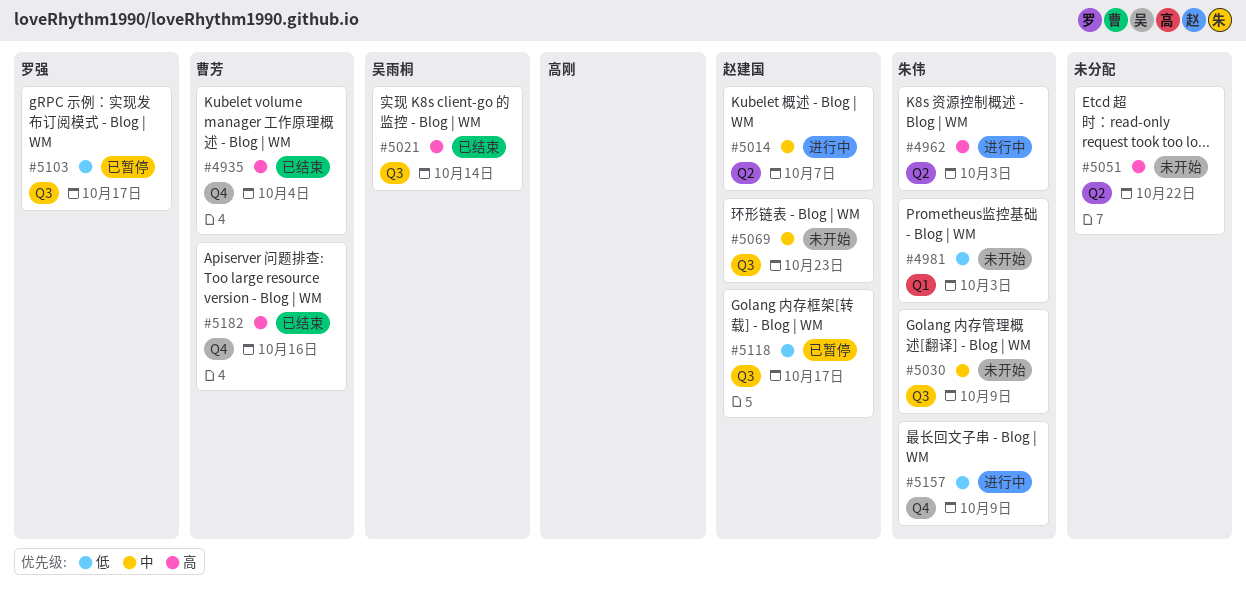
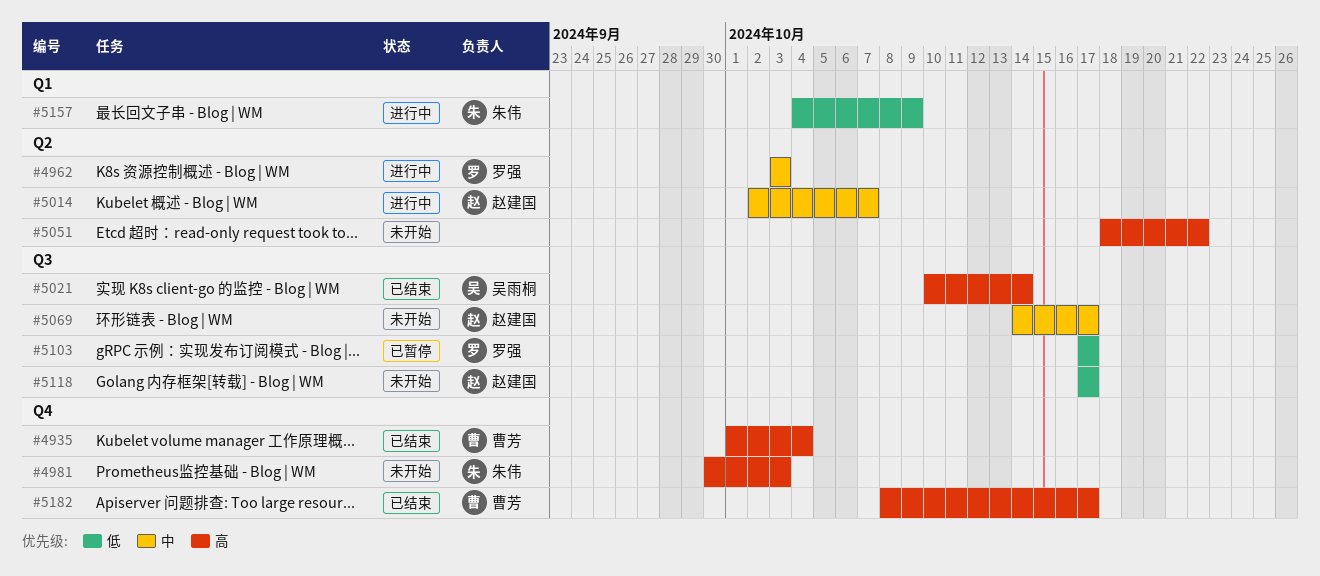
#4962, owner: 朱伟 -> 罗强
#4962, priority: 高 -> 中
#4981, priority: 低 -> 高
#4981, label: Q1 -> Q4
#5030: present -> none
#5069, due: Oct 23 -> Oct 17
#5118, status: 已暂停 -> 未开始
#5157, label: Q4 -> Q1
#5182, due: Oct 16 -> Oct 17

